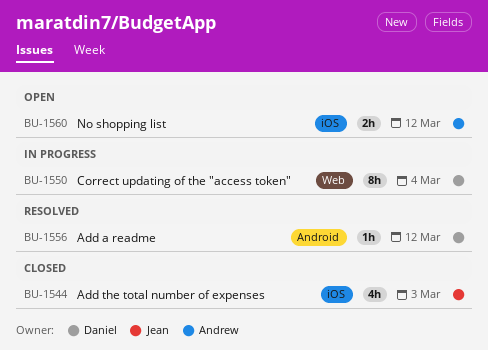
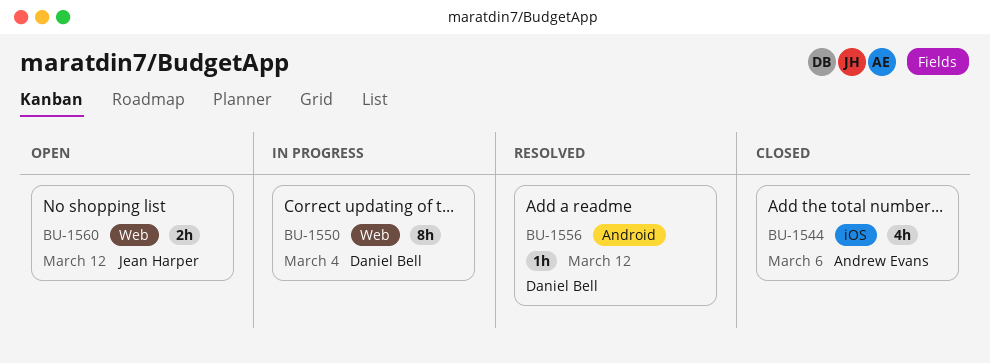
BU-1544, owner: Jean Harper -> Andrew Evans
BU-1544, due: Mar 3 -> Mar 6
BU-1560, owner: Andrew Evans -> Jean Harper
BU-1560, label: iOS -> Web

